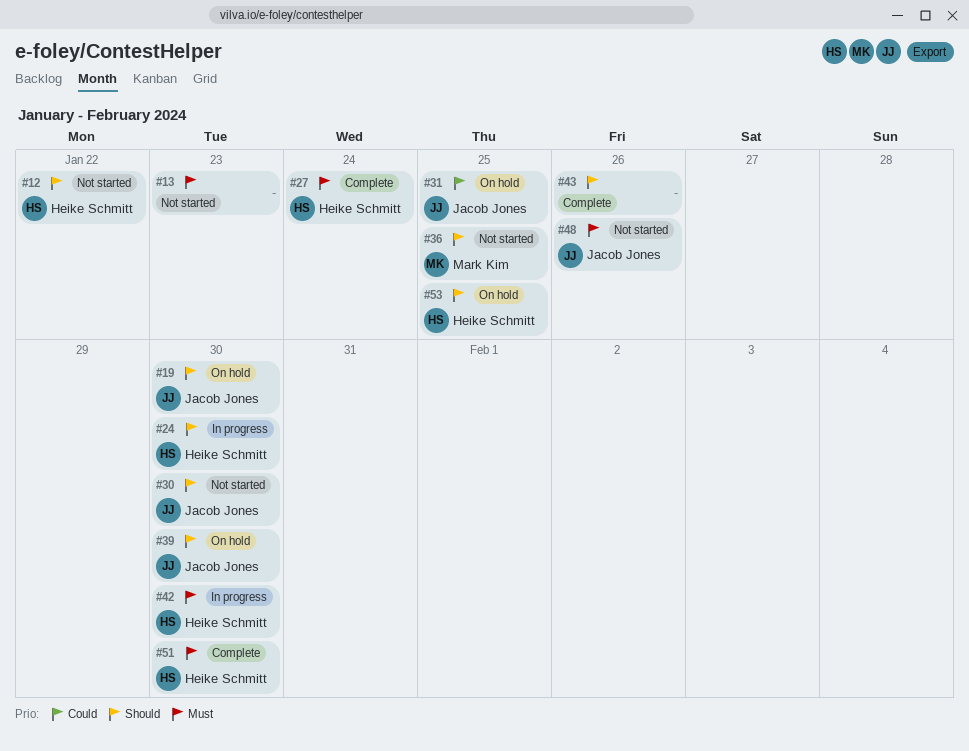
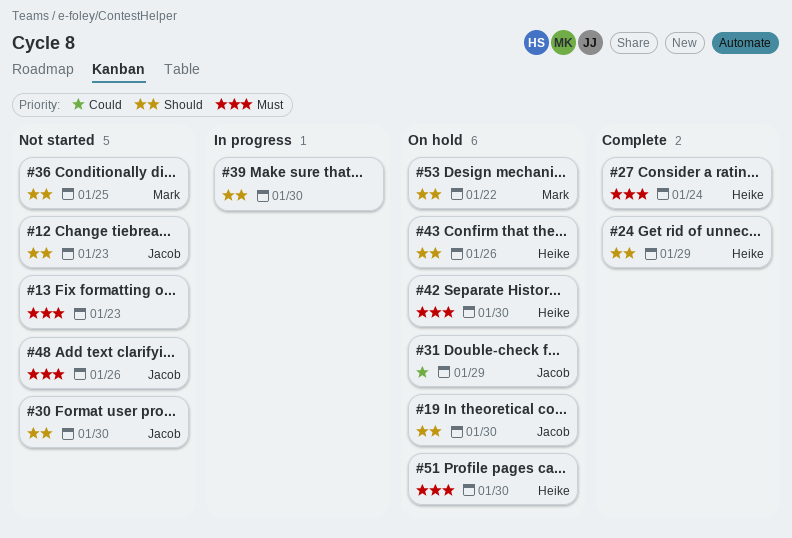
#12, owner: Heike Schmitt -> Jacob Jones
#12, due: Jan 22 -> Jan 23
#24, status: In progress -> Complete
#24, due: Jan 30 -> Jan 29
#31, due: Jan 25 -> Jan 29
#39, status: On hold -> In progress
#39, owner: Jacob Jones -> none
#42, status: In progress -> On hold
#43, status: Complete -> On hold
#43, owner: none -> Heike Schmitt
#51, status: Complete -> On hold
#53, owner: Heike Schmitt -> Mark Kim
#53, due: Jan 25 -> Jan 22

